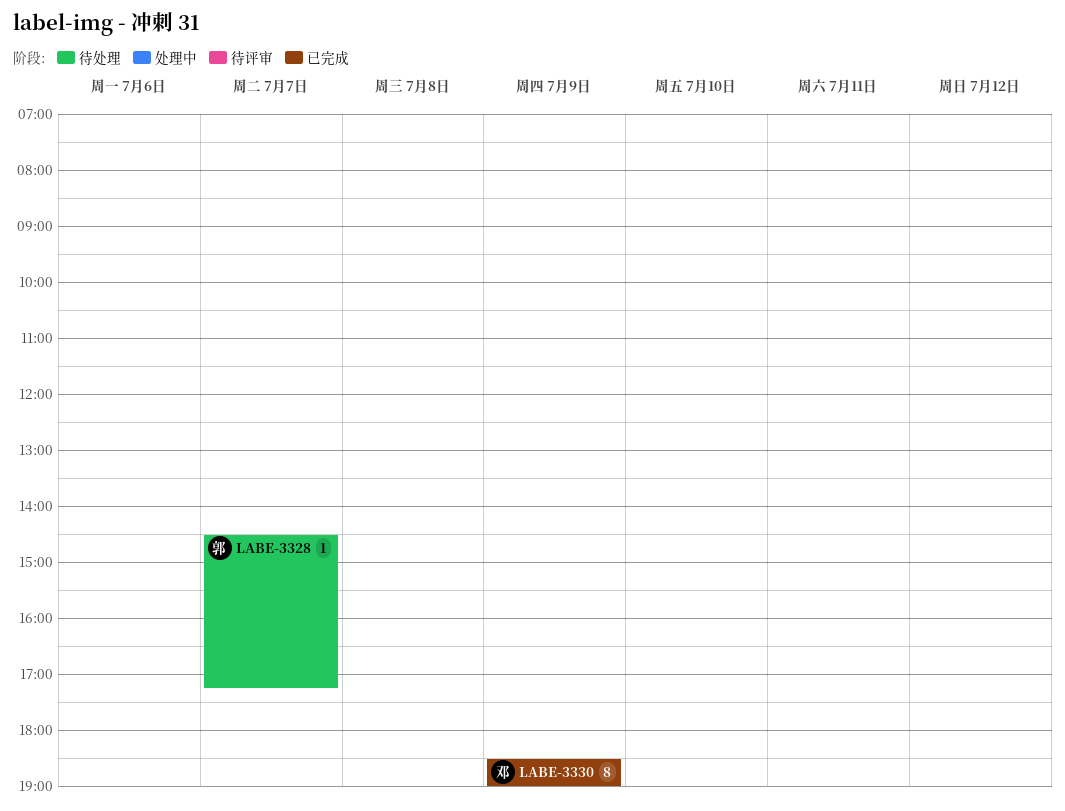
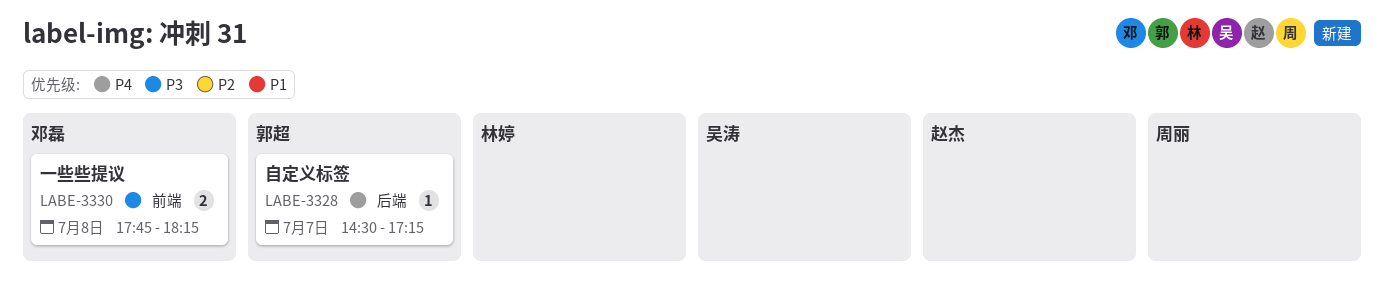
LABE-3330, estimate: 8 -> 2
LABE-3330, day: Jul 9 -> Jul 8
LABE-3330, begins: 18:30 -> 17:45
LABE-3330, ends: 19:00 -> 18:15

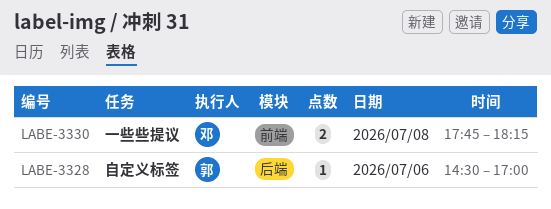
LABE-3328, day: Jul 7 -> Jul 6
LABE-3328, ends: 17:15 -> 17:00

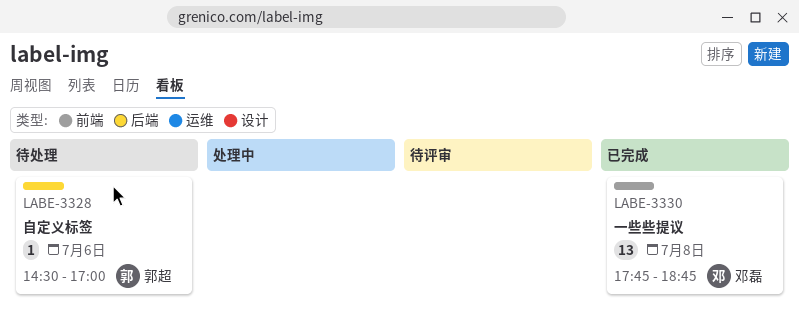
LABE-3330, estimate: 2 -> 13
LABE-3330, ends: 18:15 -> 18:45

